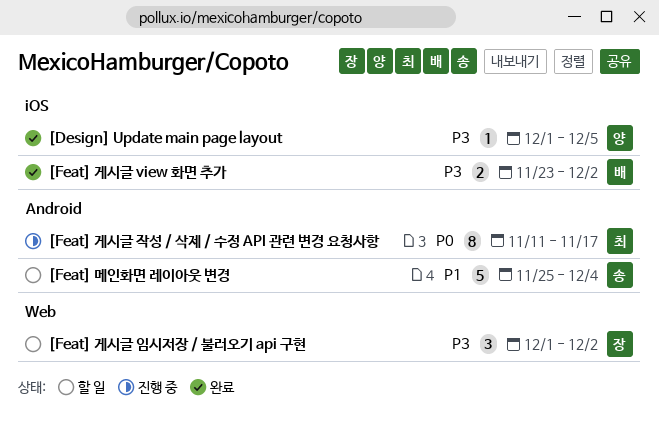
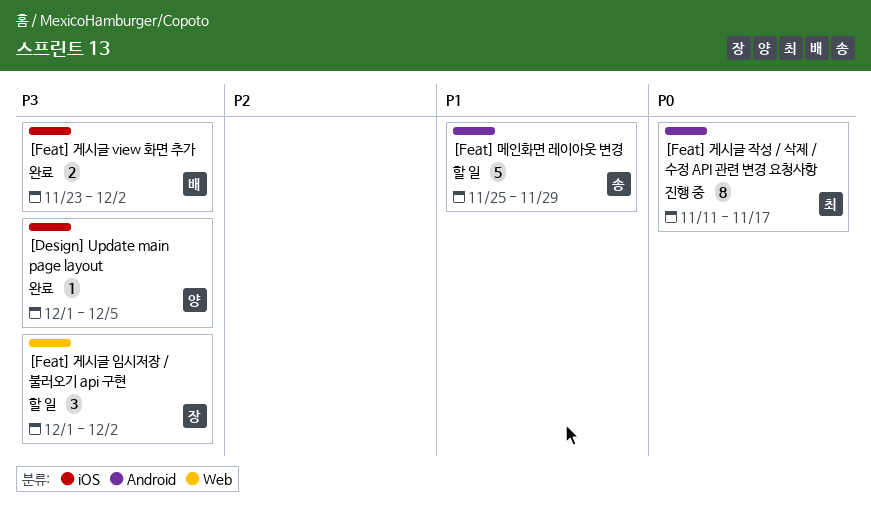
[Feat] 메인화면 레이아웃 변경, due: Dec 4 -> Nov 29

